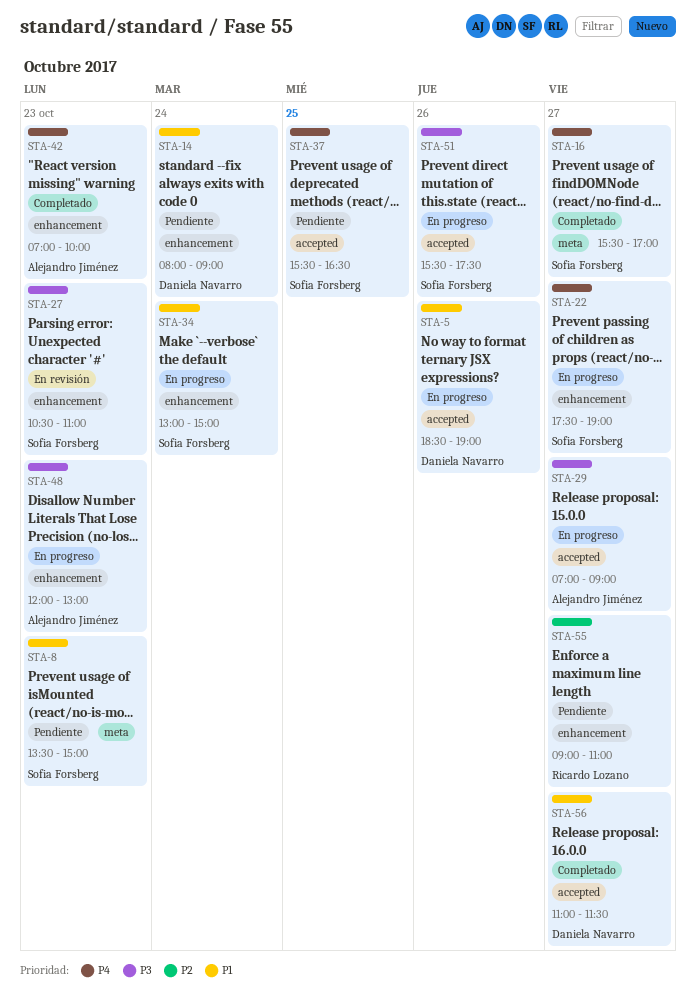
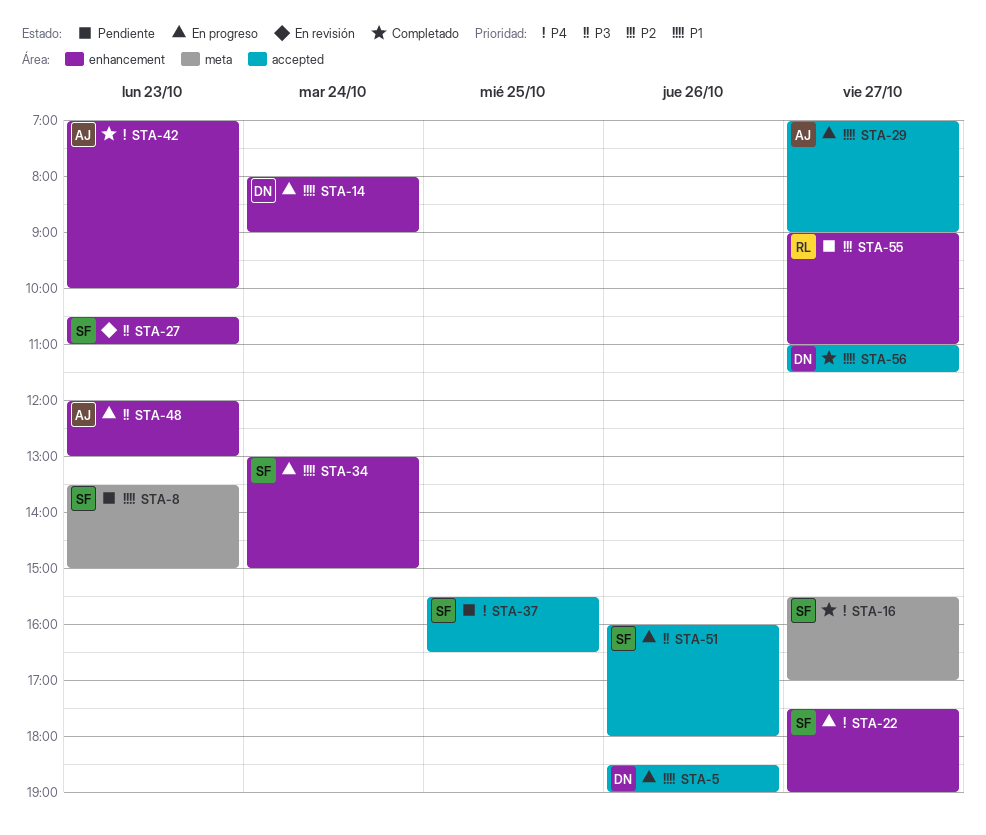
STA-14, status: Pendiente -> En progreso
STA-29, priority: P3 -> P1
STA-51, begins: 15:30 -> 16:00
STA-51, ends: 17:30 -> 18:00

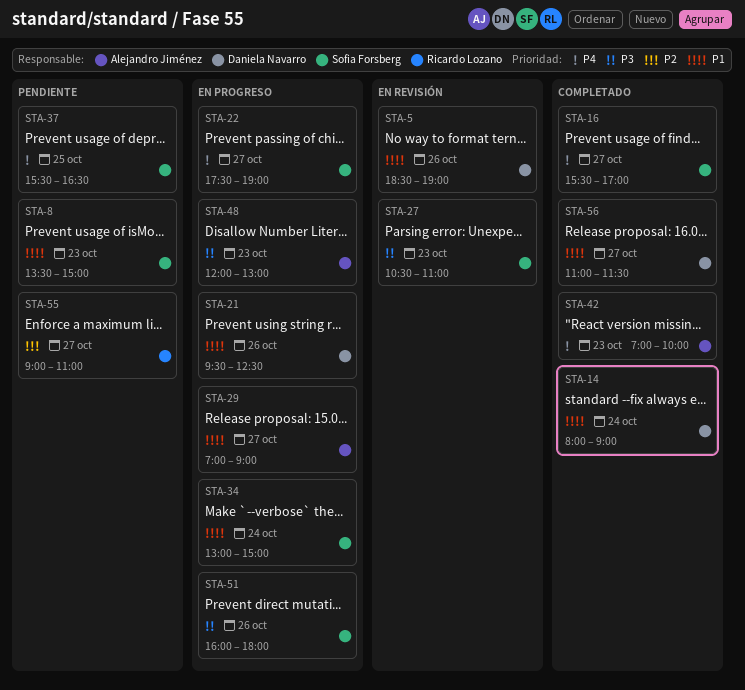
STA-5, status: En progreso -> En revisión
STA-14, status: En progreso -> Completado
STA-21: none -> present

